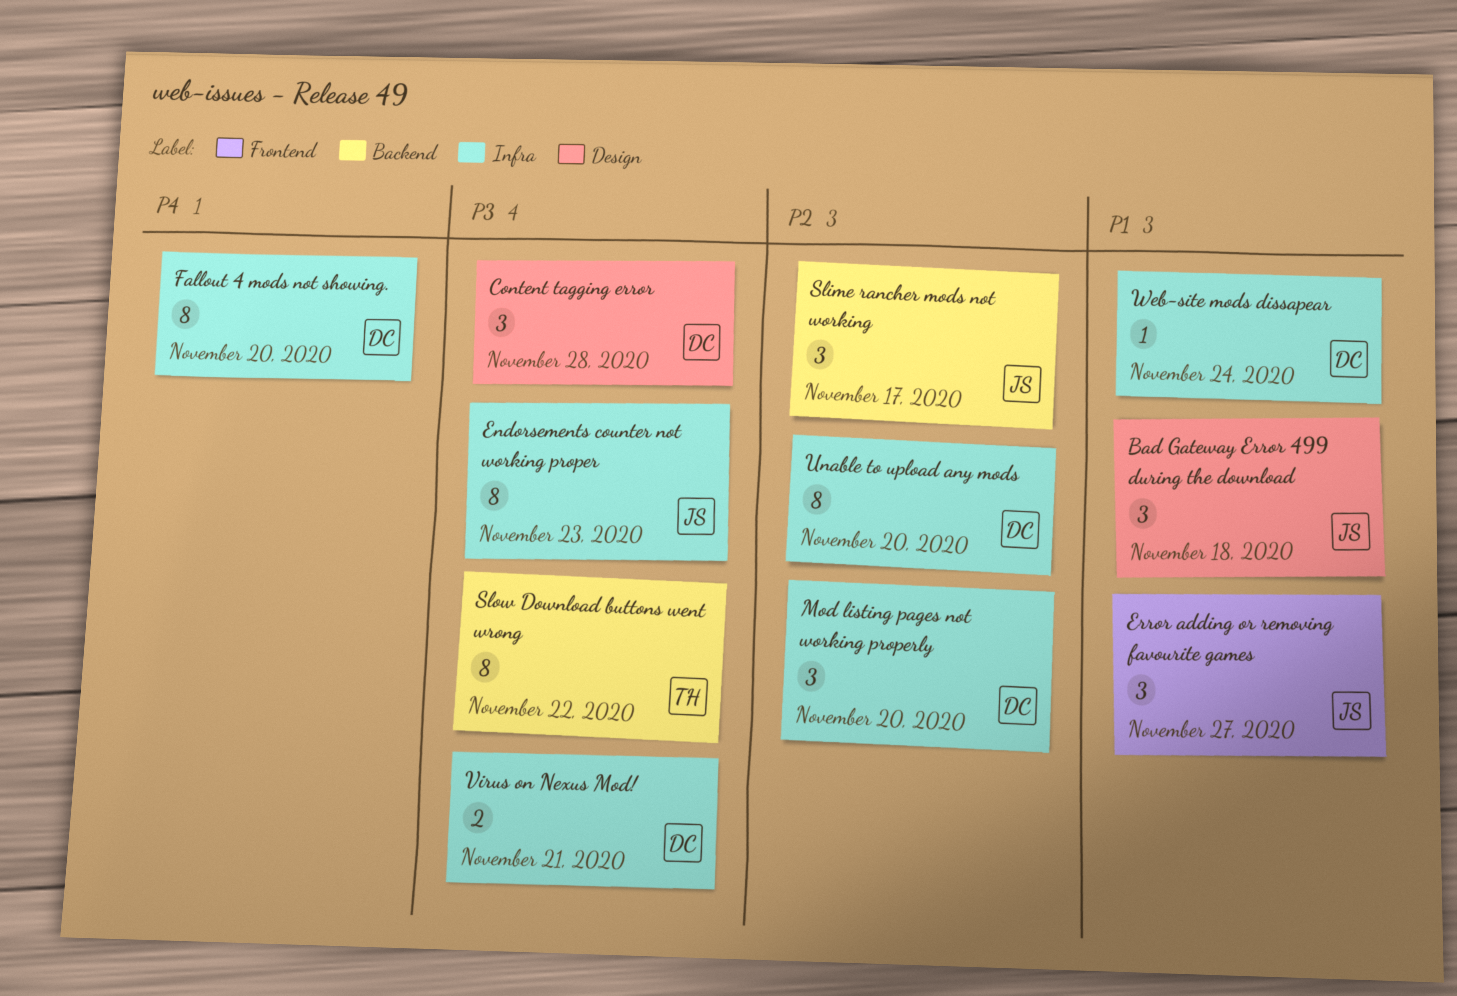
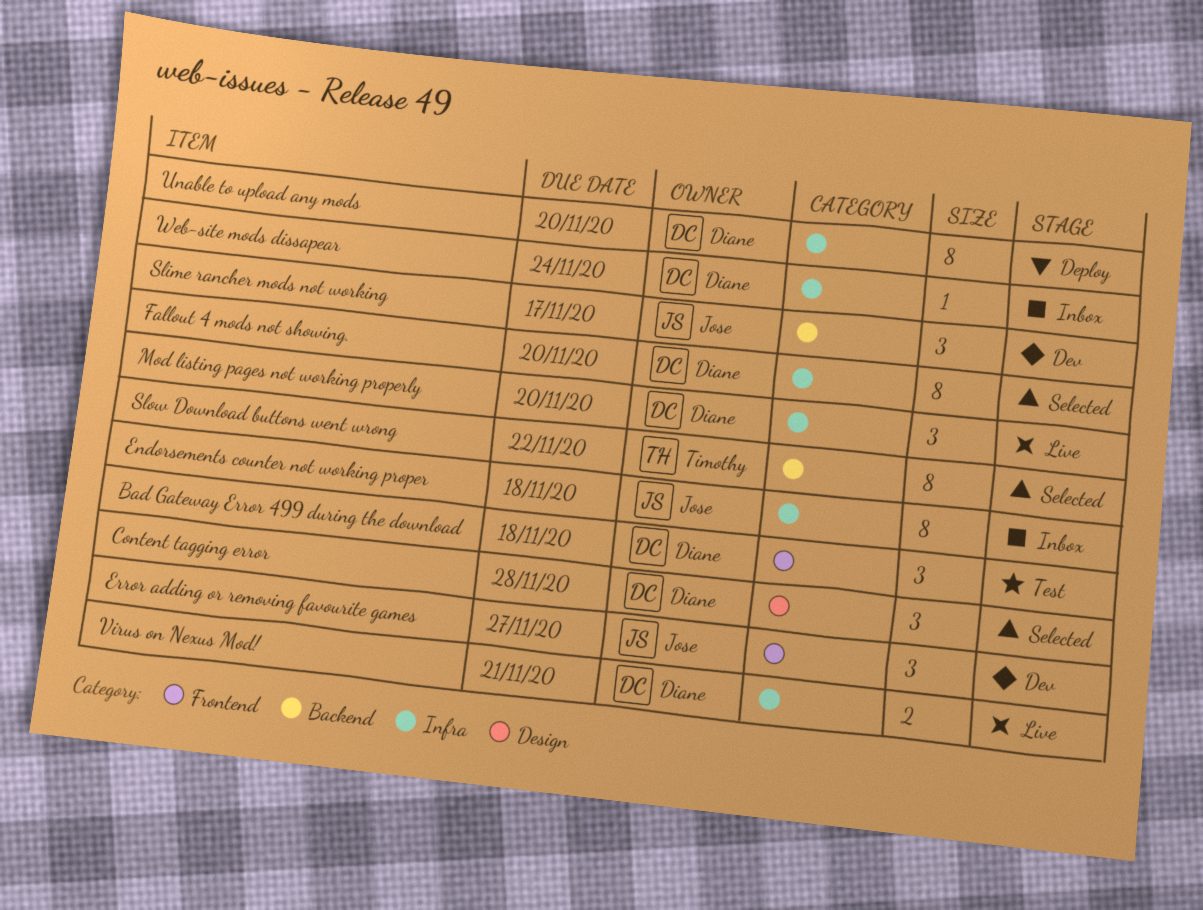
Bad Gateway Error 499 during the download, owner: Jose -> Diane
Bad Gateway Error 499 during the download, label: Design -> Frontend
Endorsements counter not working proper, due: Nov 23 -> Nov 18

